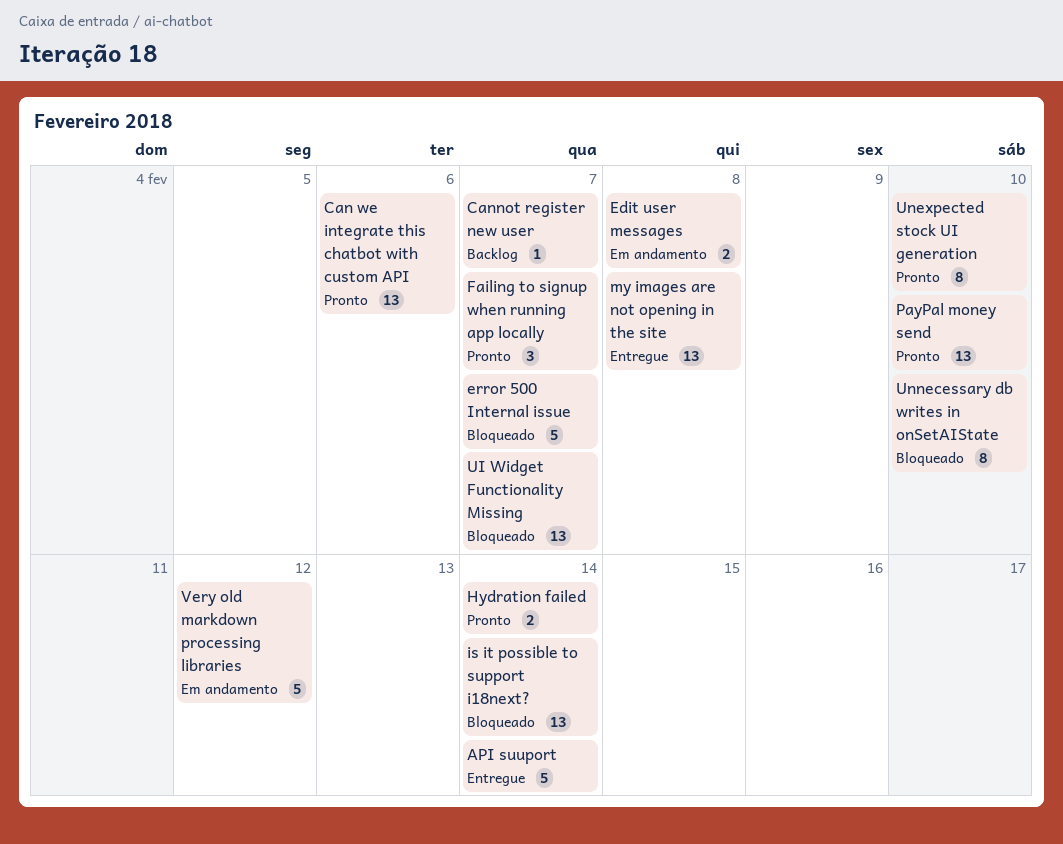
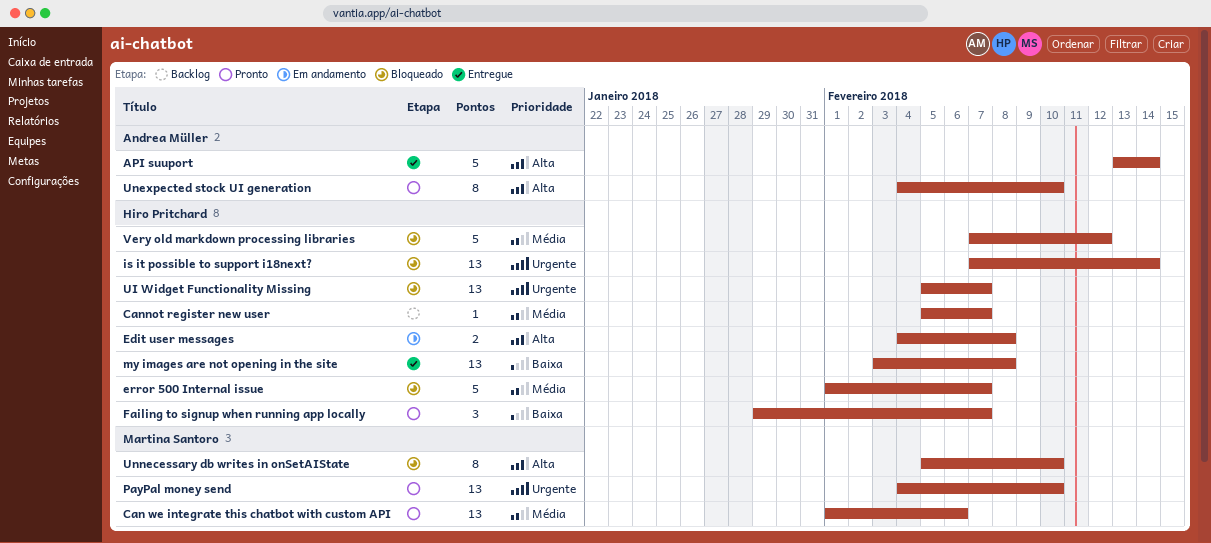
Hydration failed: present -> none
Very old markdown processing libraries, status: Em andamento -> Bloqueado

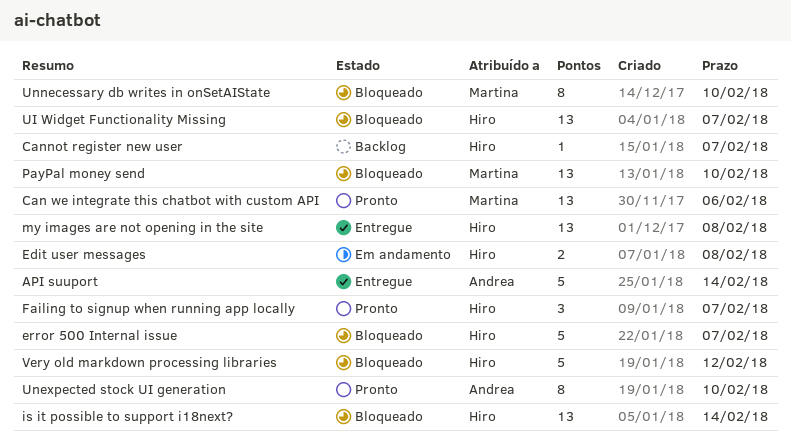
PayPal money send, status: Pronto -> Bloqueado

